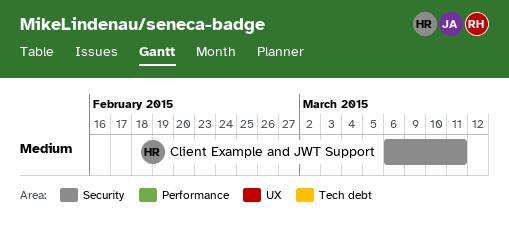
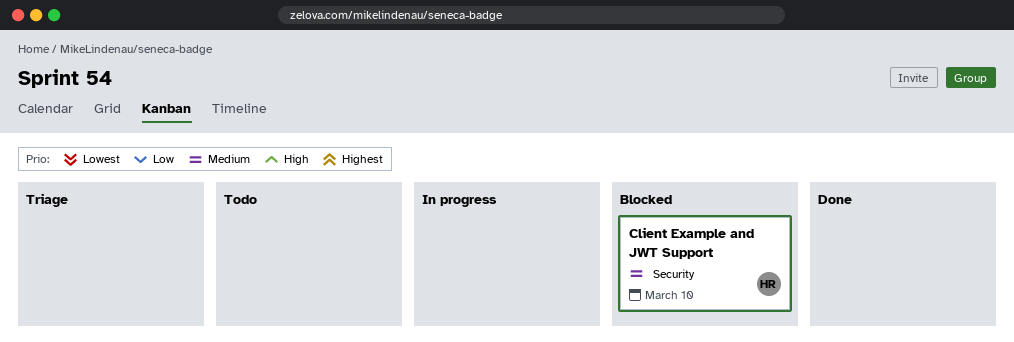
Client Example and JWT Support, due: Mar 11 -> Mar 10

